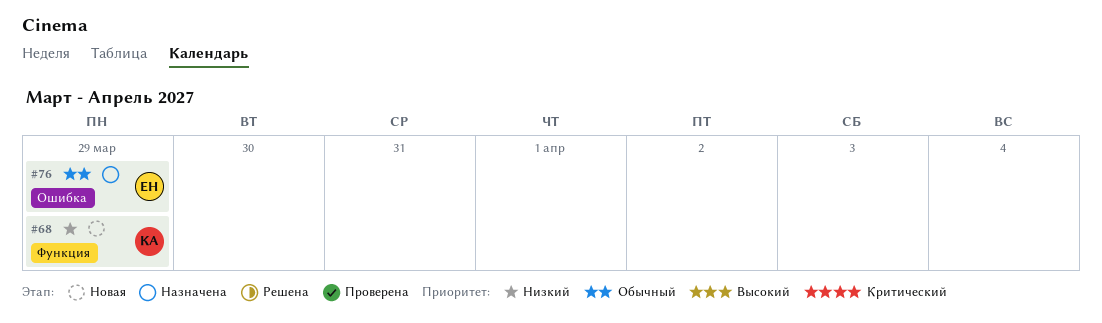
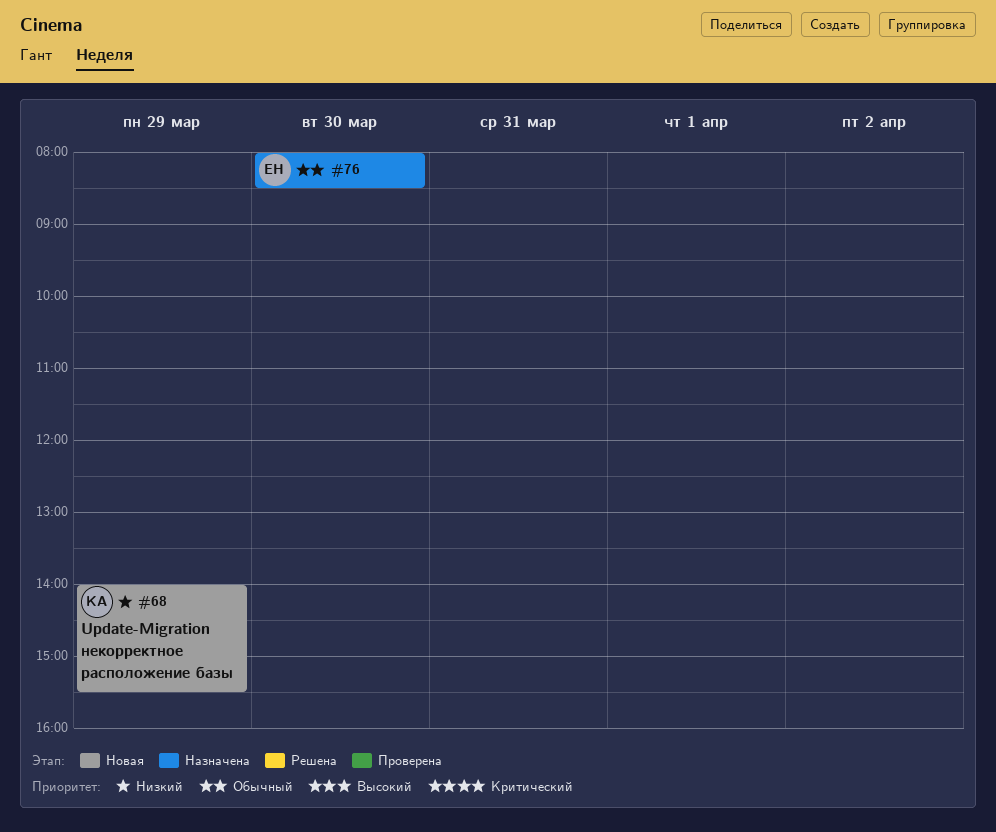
#76, day: Mar 29 -> Mar 30

